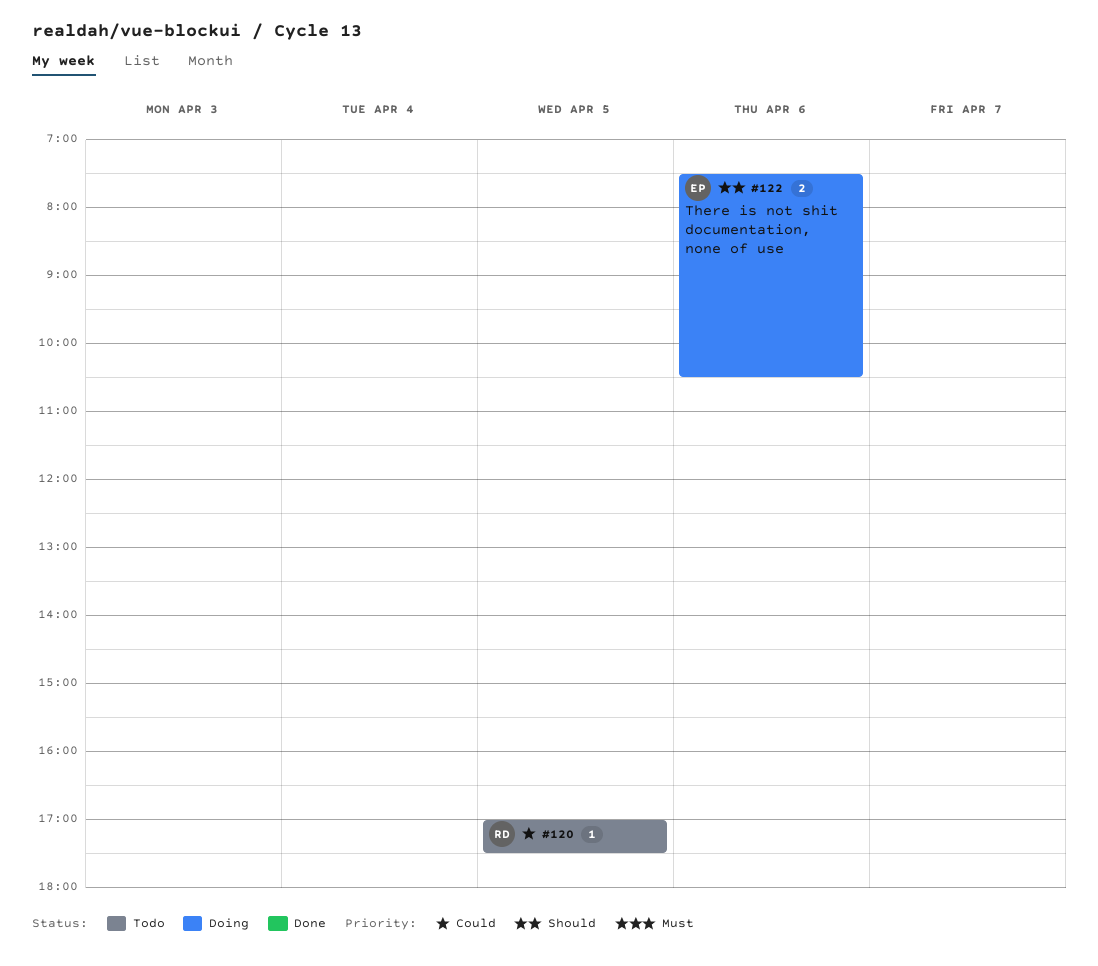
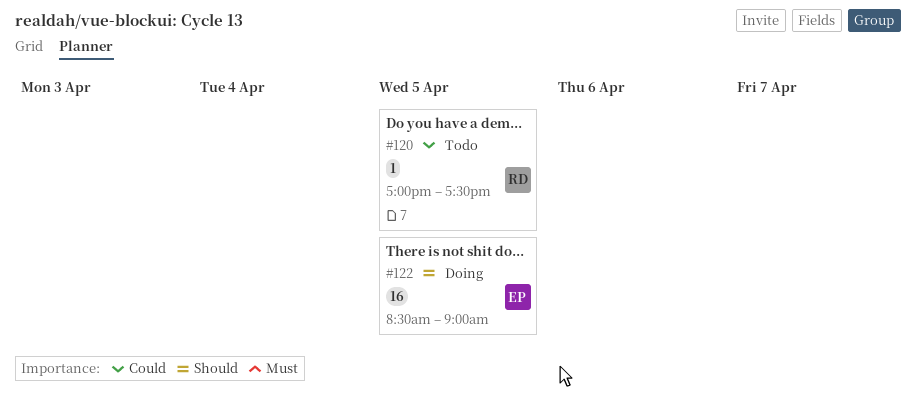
#122, estimate: 2 -> 16
#122, day: Apr 6 -> Apr 5
#122, begins: 07:30 -> 08:30
#122, ends: 10:30 -> 09:00

